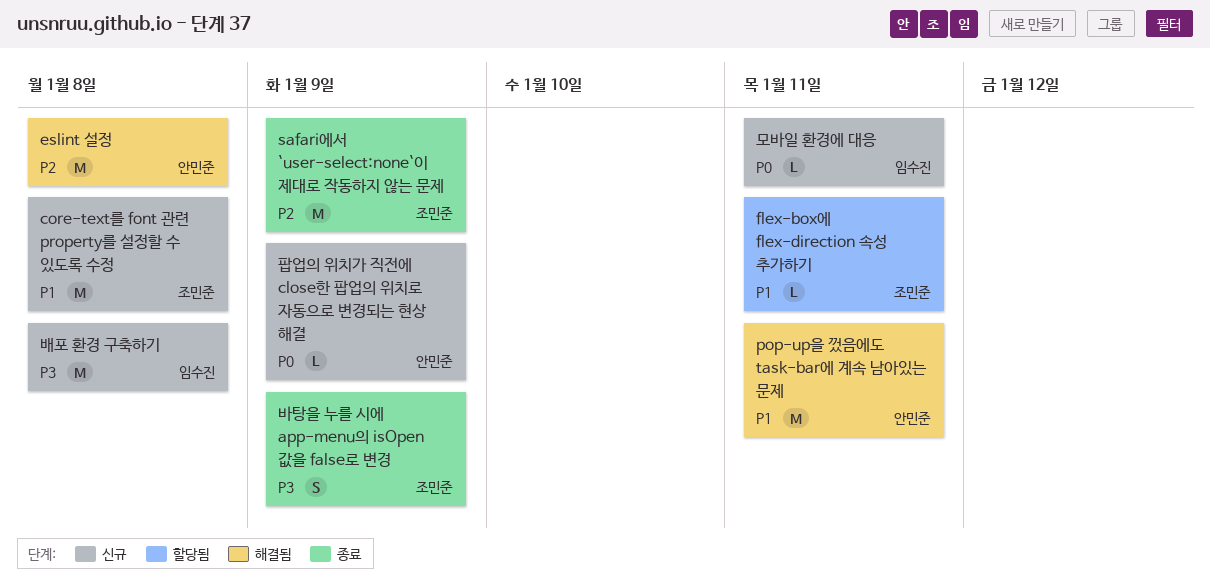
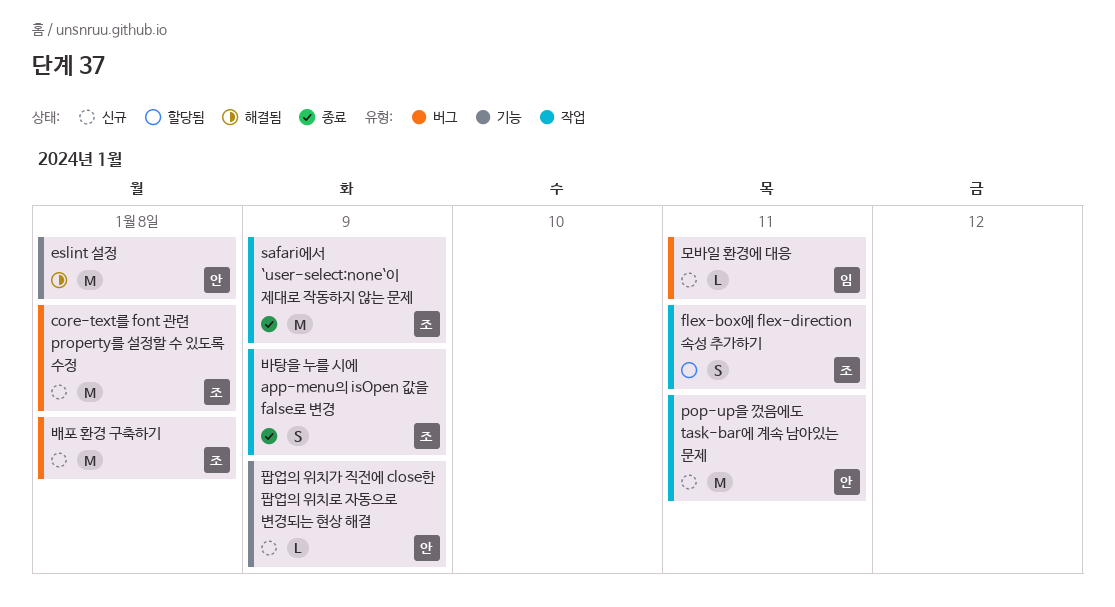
flex-box에 flex-direction 속성 추가하기, estimate: L -> S
pop-up을 껐음에도 task-bar에 계속 남아있는 문제, status: 해결됨 -> 신규
배포 환경 구축하기, owner: 임수진 -> 조민준

